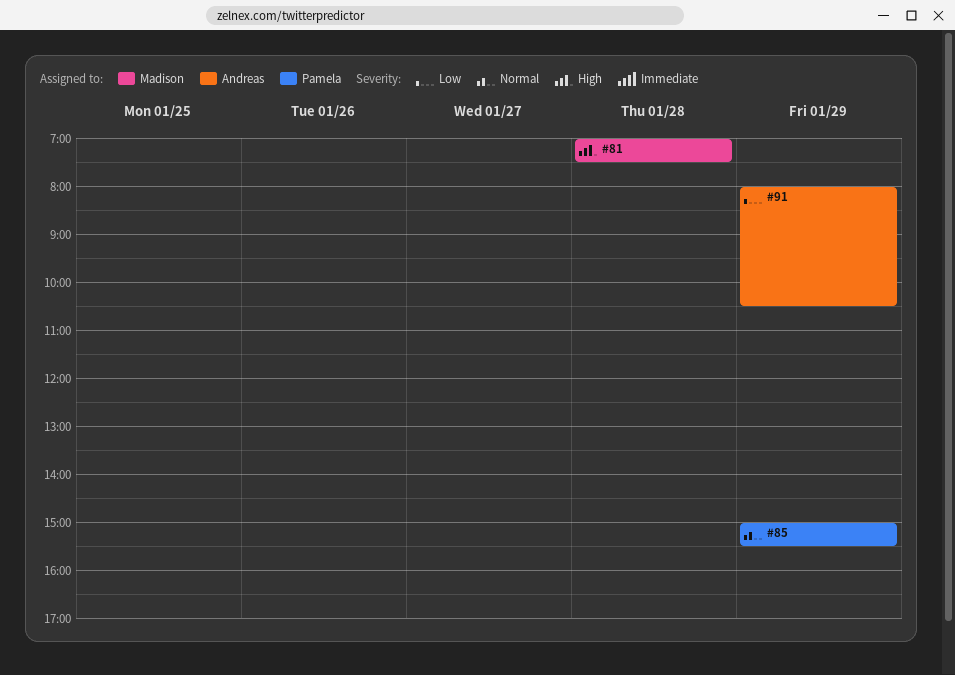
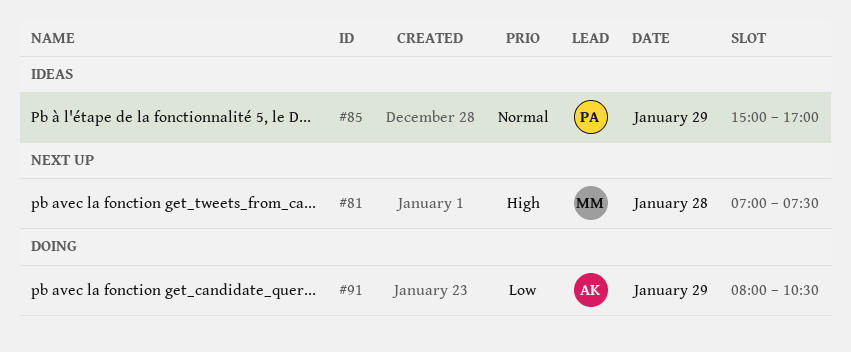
#85, ends: 15:30 -> 17:00

